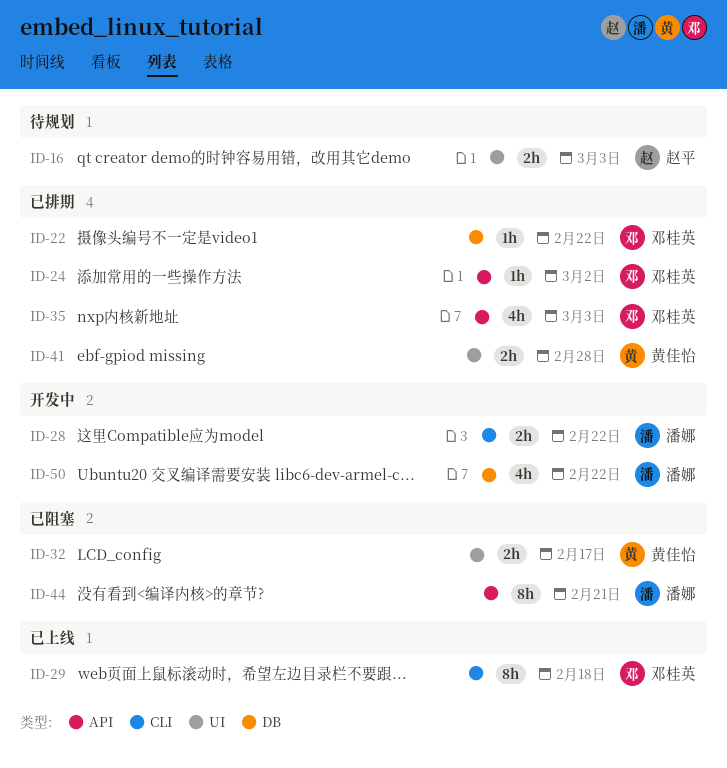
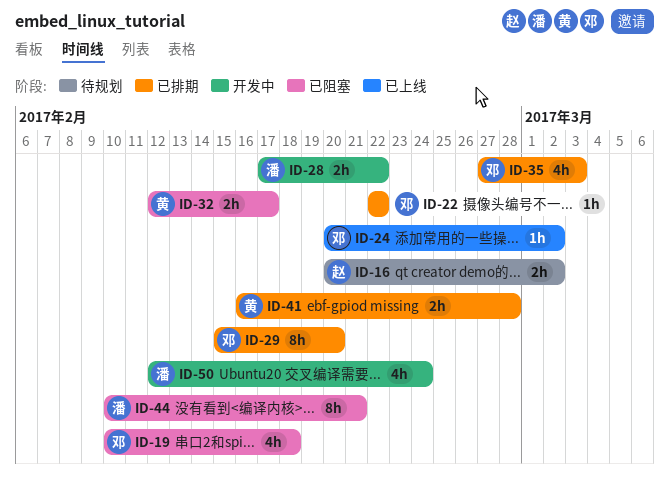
ID-16, due: Mar 3 -> Mar 2
ID-19: none -> present
ID-24, status: 已排期 -> 已上线
ID-29, status: 已上线 -> 已排期
ID-29, due: Feb 18 -> Feb 20
ID-50, due: Feb 22 -> Feb 24

